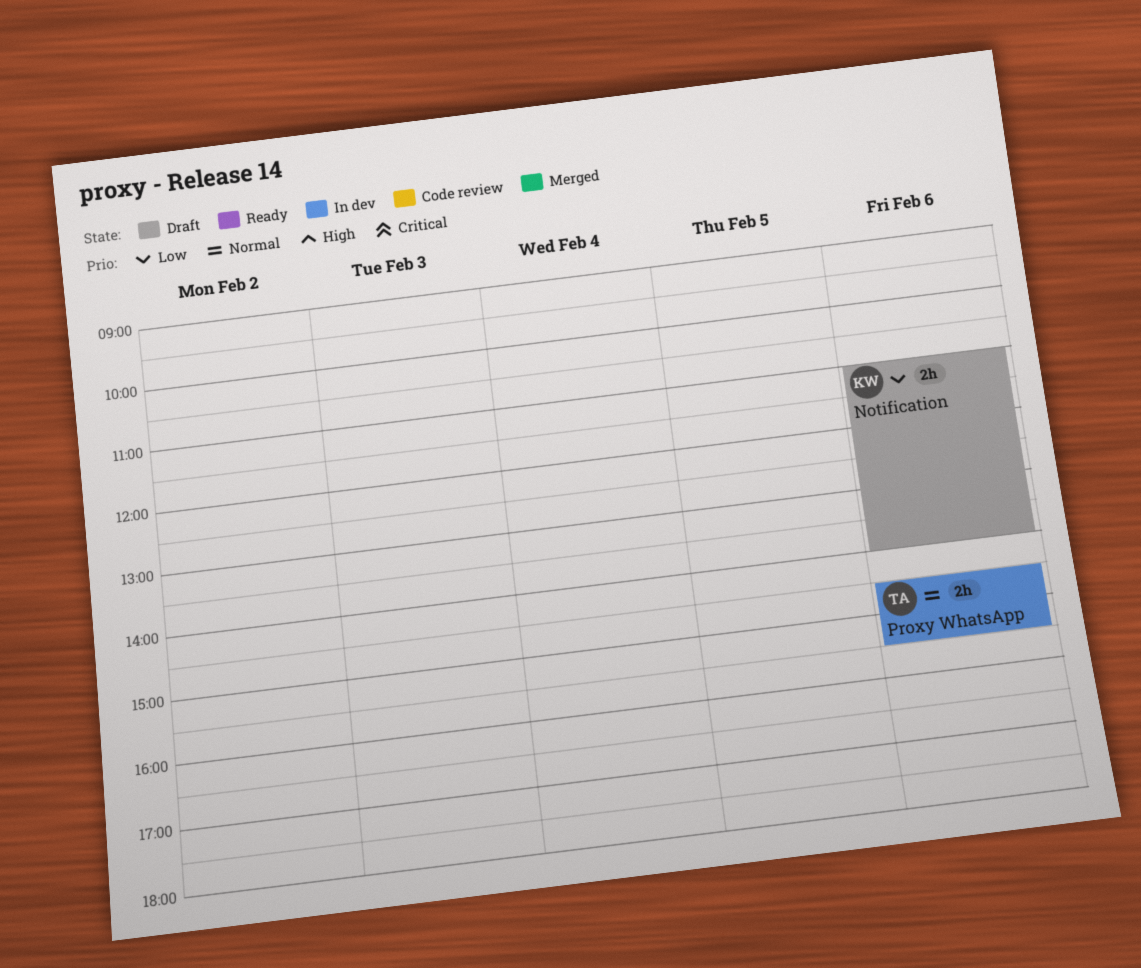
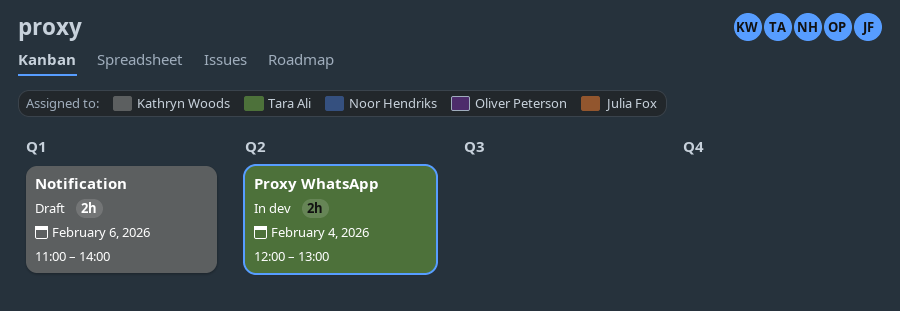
Proxy WhatsApp, day: Feb 6 -> Feb 4
Proxy WhatsApp, begins: 14:30 -> 12:00
Proxy WhatsApp, ends: 15:30 -> 13:00

